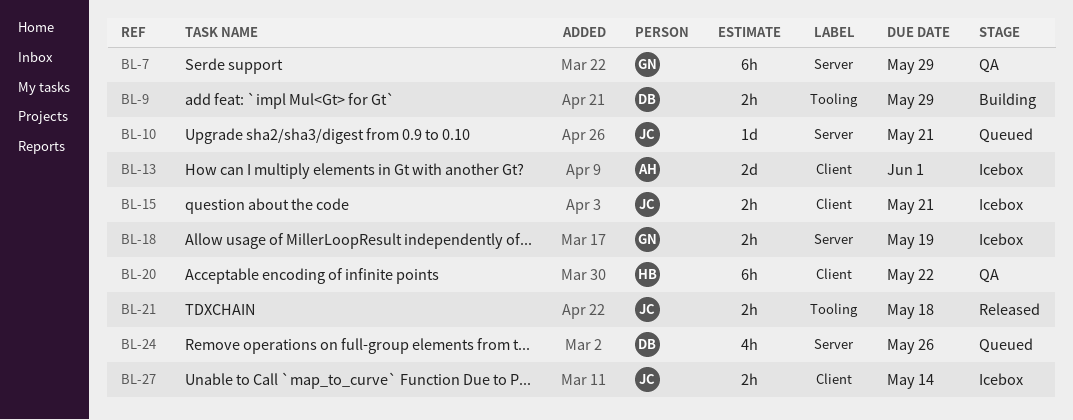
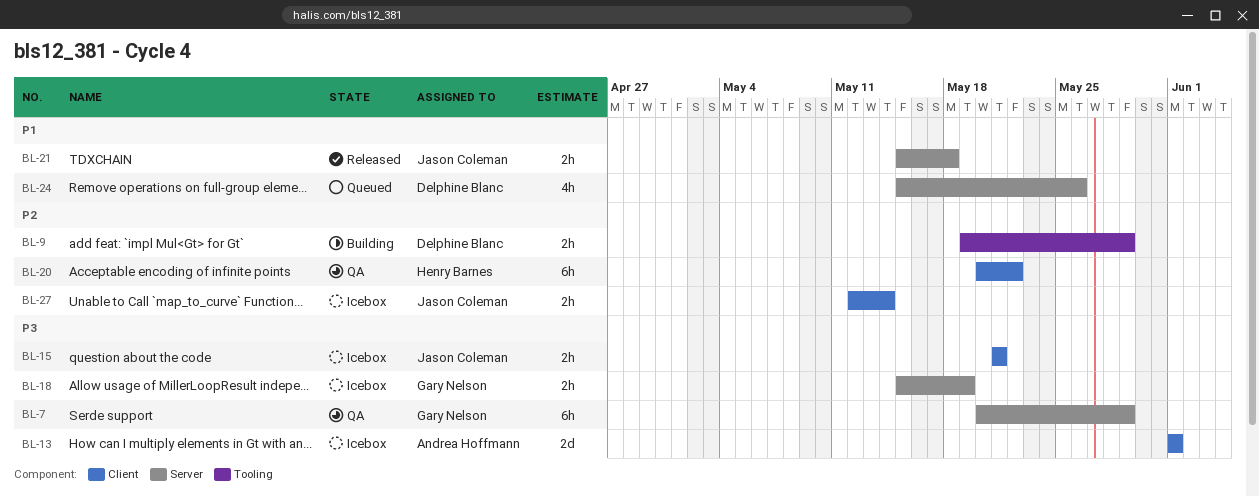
BL-10: present -> none
BL-21, label: Tooling -> Server

